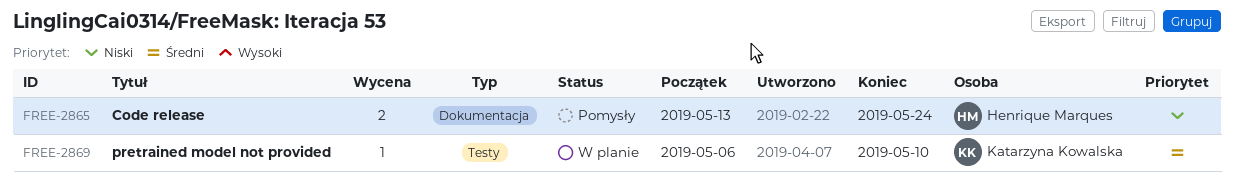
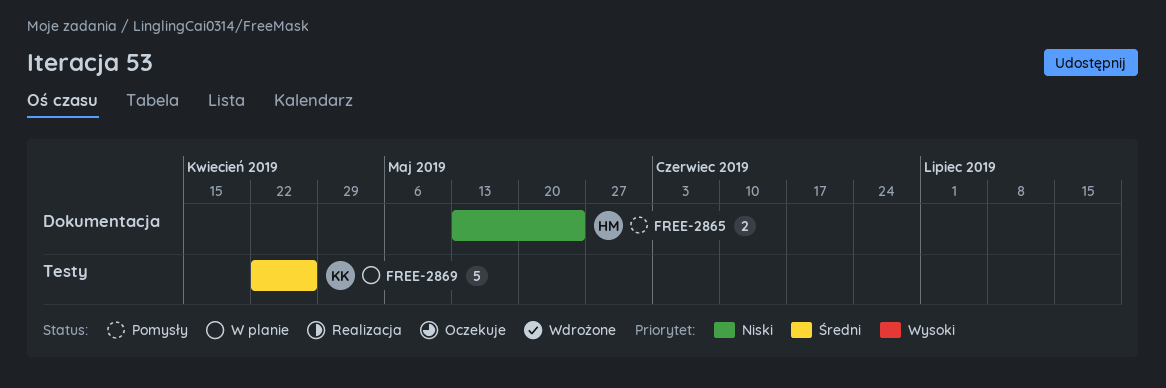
FREE-2869, estimate: 1 -> 5
FREE-2869, start: May 6 -> Apr 22
FREE-2869, due: May 10 -> Apr 26

